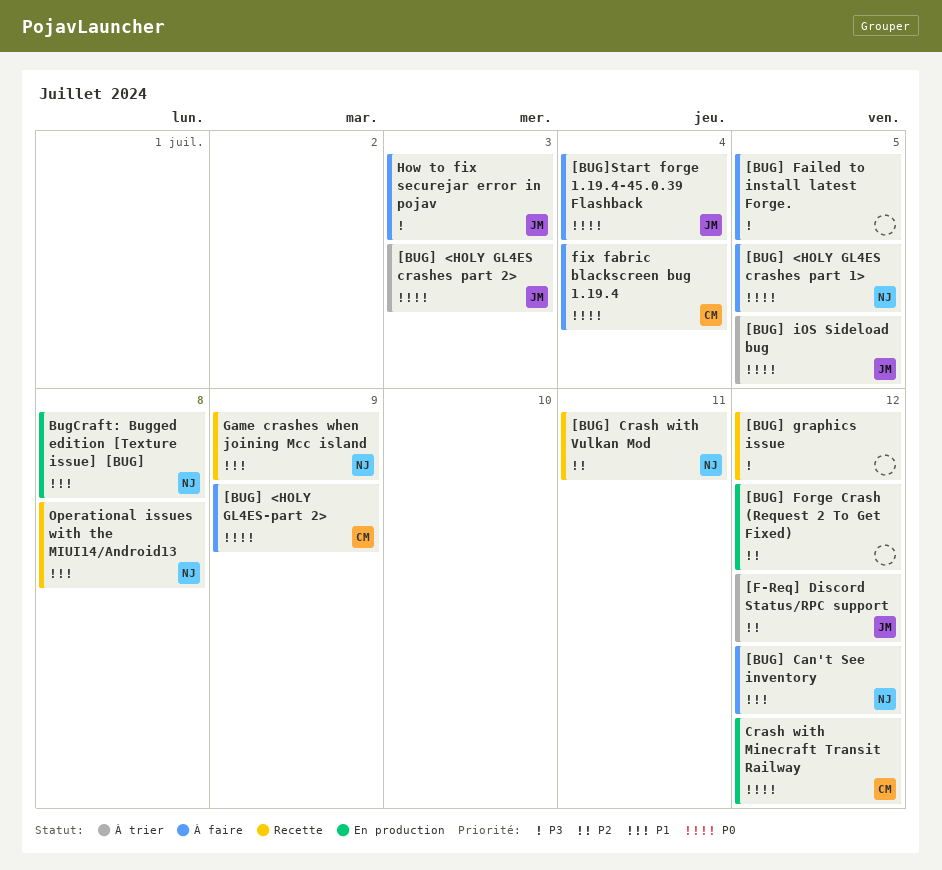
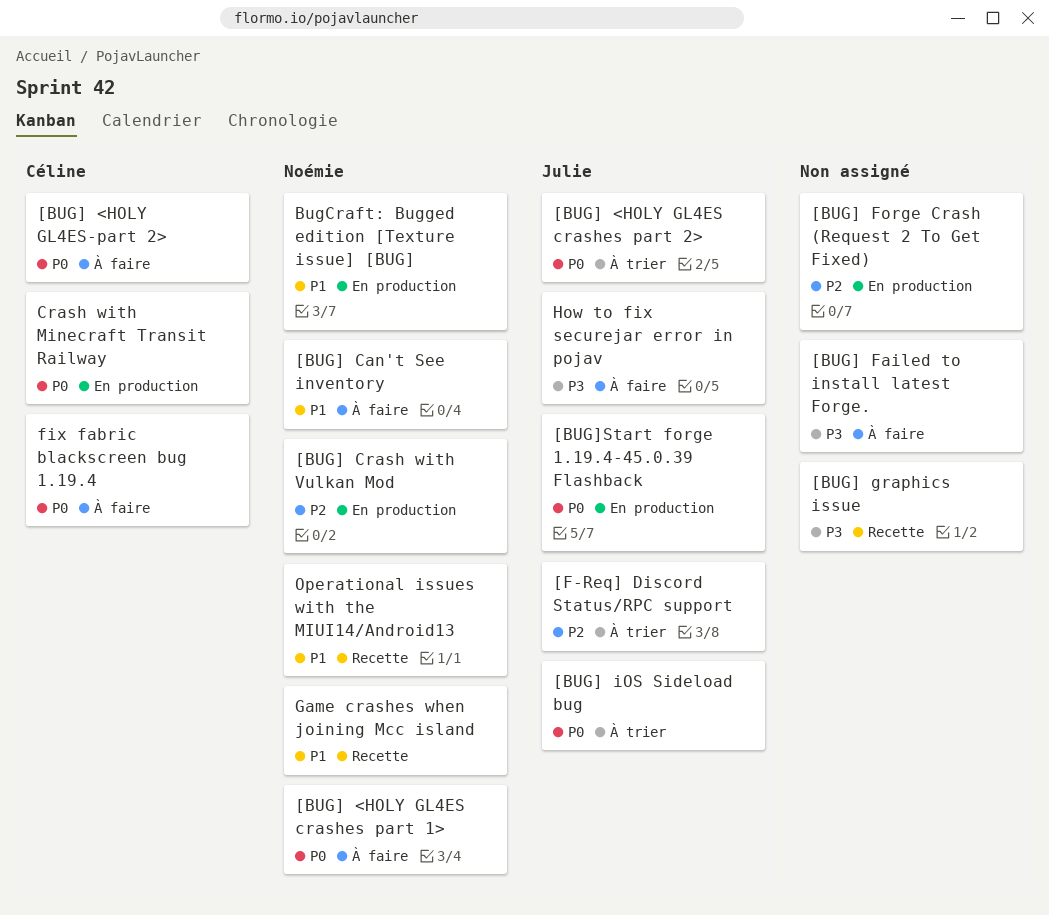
[BUG] Crash with Vulkan Mod, status: Recette -> En production
[BUG]Start forge 1.19.4-45.0.39 Flashback, status: À faire -> En production

